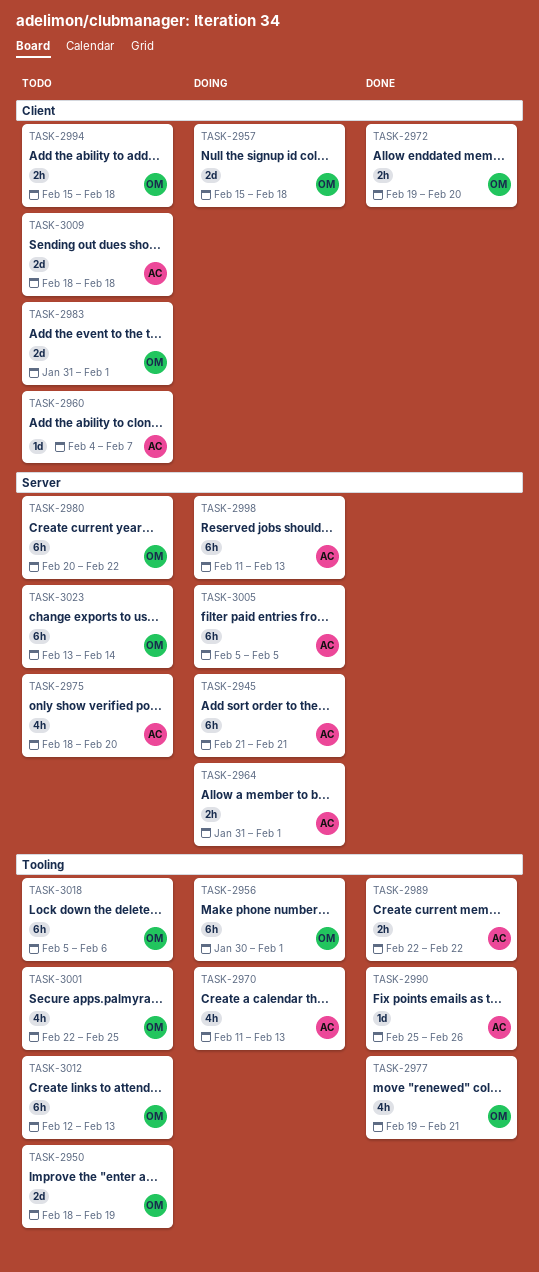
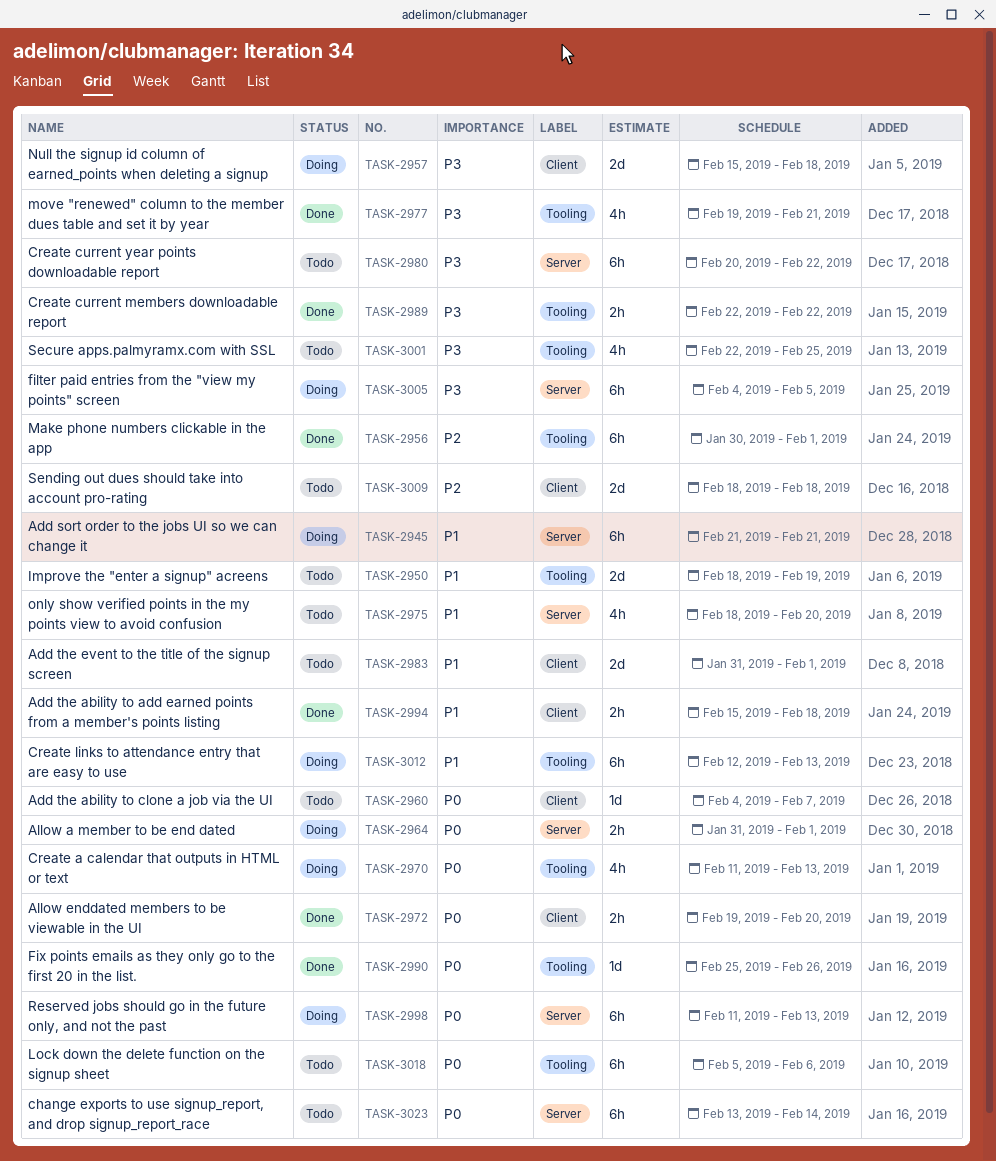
TASK-2956, status: Doing -> Done
TASK-2994, status: Todo -> Done
TASK-3005, start: Feb 5 -> Feb 4
TASK-3012, status: Todo -> Doing

